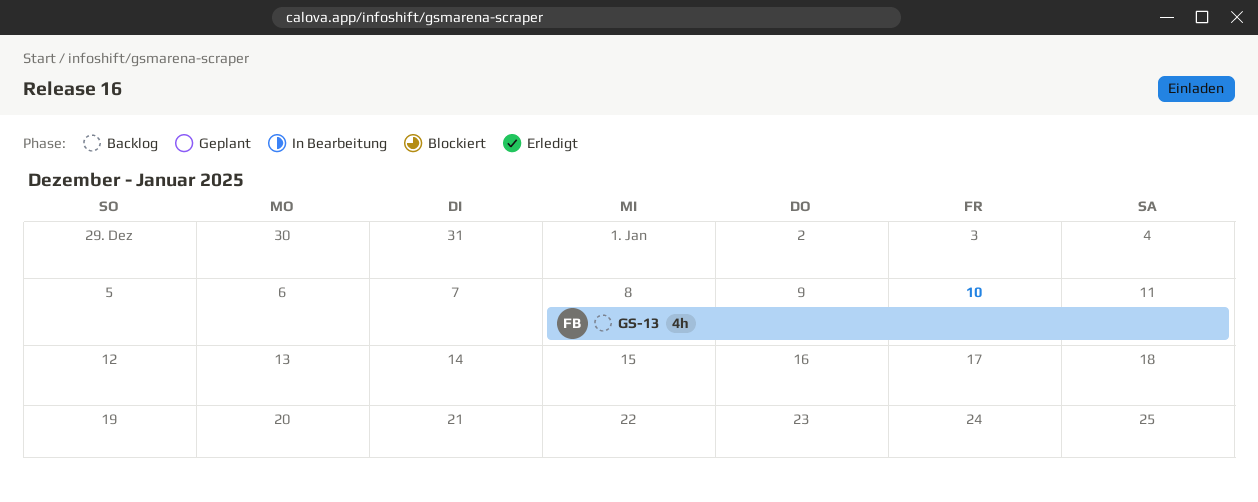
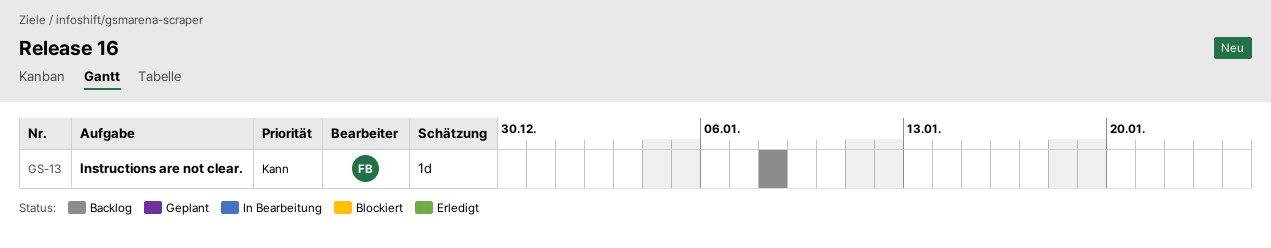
GS-13, estimate: 4h -> 1d
GS-13, due: Jan 11 -> Jan 8

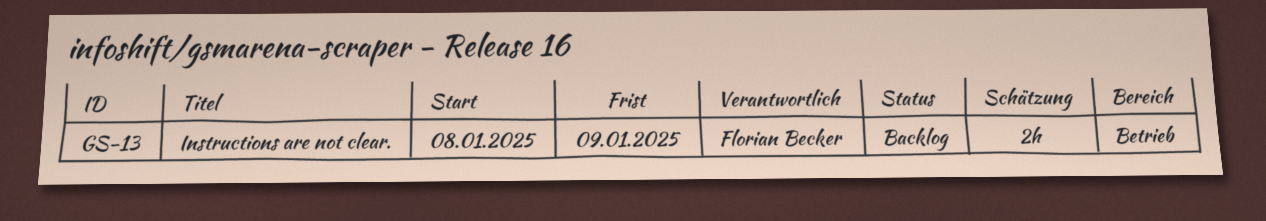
GS-13, estimate: 1d -> 2h
GS-13, due: Jan 8 -> Jan 9

